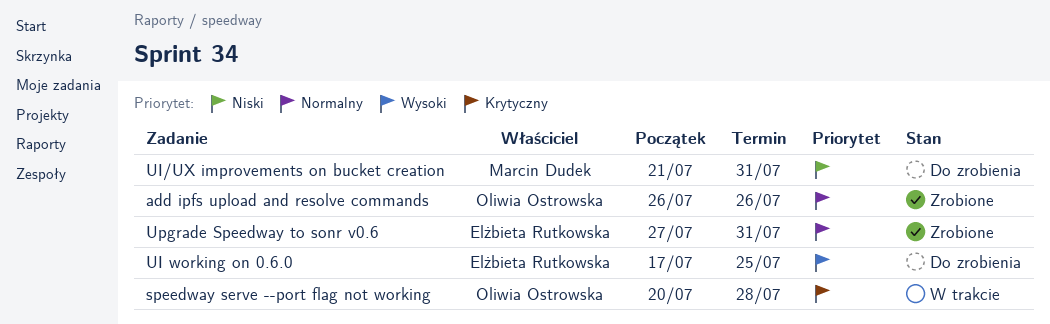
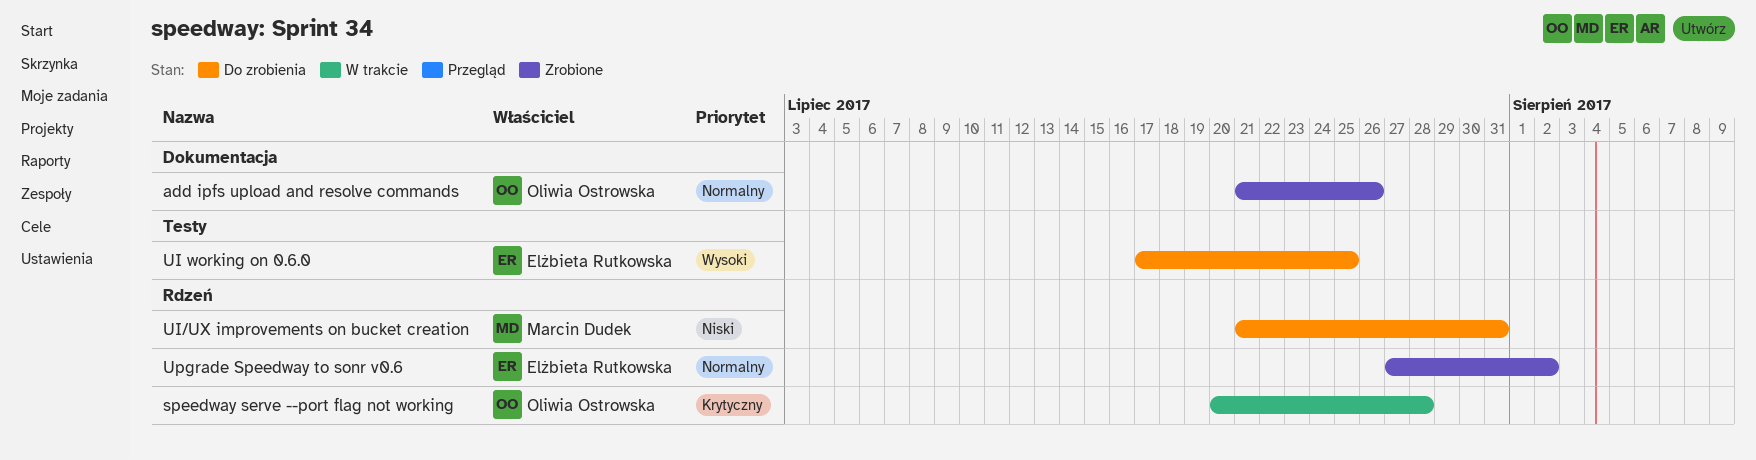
add ipfs upload and resolve commands, start: Jul 26 -> Jul 21
Upgrade Speedway to sonr v0.6, due: Jul 31 -> Aug 2

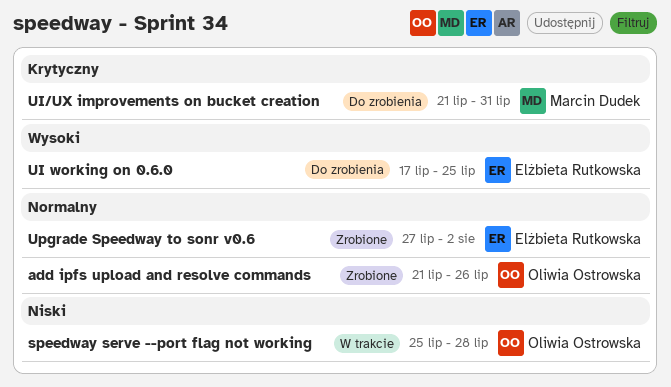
speedway serve --port flag not working, priority: Krytyczny -> Niski
speedway serve --port flag not working, start: Jul 20 -> Jul 25
UI/UX improvements on bucket creation, priority: Niski -> Krytyczny

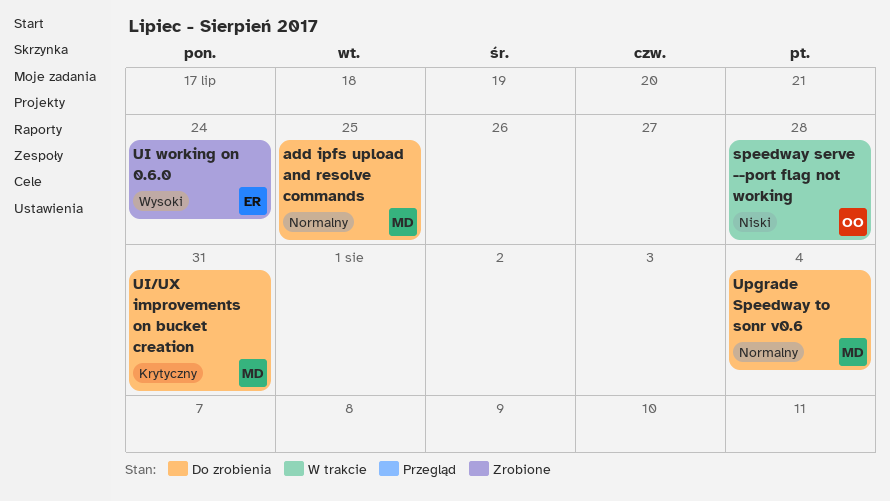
add ipfs upload and resolve commands, status: Zrobione -> Do zrobienia
add ipfs upload and resolve commands, owner: Oliwia Ostrowska -> Marcin Dudek
add ipfs upload and resolve commands, due: Jul 26 -> Jul 25
UI working on 0.6.0, status: Do zrobienia -> Zrobione
UI working on 0.6.0, due: Jul 25 -> Jul 24
Upgrade Speedway to sonr v0.6, status: Zrobione -> Do zrobienia
Upgrade Speedway to sonr v0.6, owner: Elżbieta Rutkowska -> Marcin Dudek
Upgrade Speedway to sonr v0.6, due: Aug 2 -> Aug 4

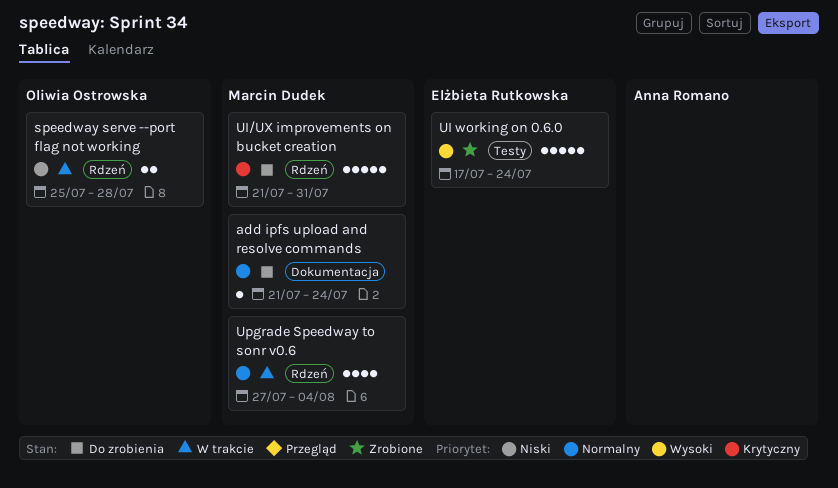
add ipfs upload and resolve commands, due: Jul 25 -> Jul 24
Upgrade Speedway to sonr v0.6, status: Do zrobienia -> W trakcie

